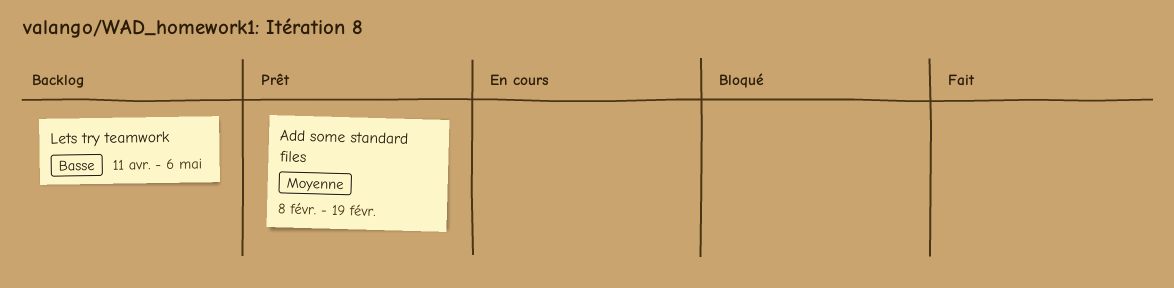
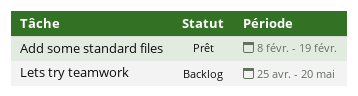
Lets try teamwork, start: Apr 11 -> Apr 25
Lets try teamwork, due: May 6 -> May 20

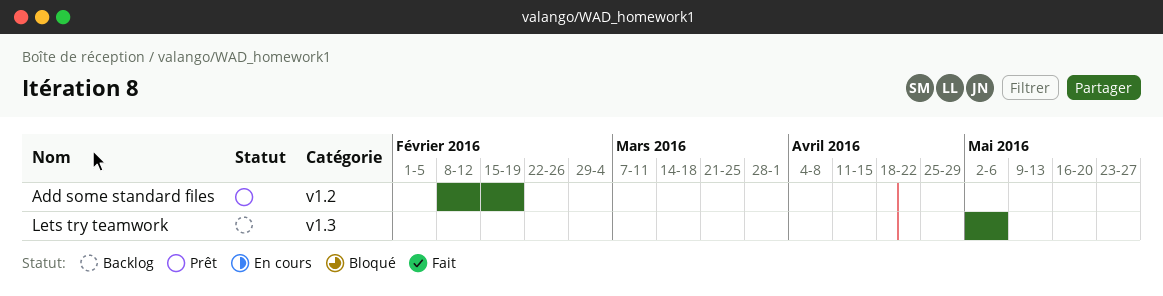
Lets try teamwork, start: Apr 25 -> May 2
Lets try teamwork, due: May 20 -> May 6

